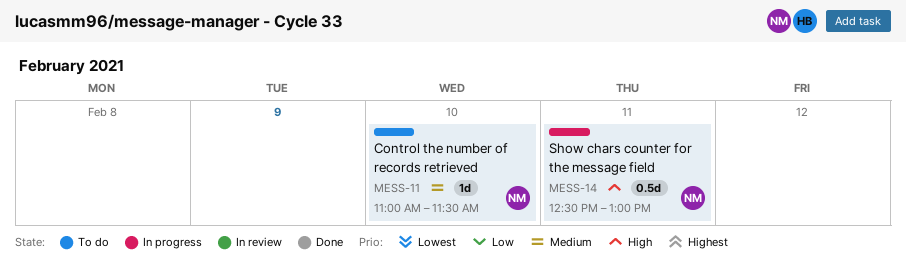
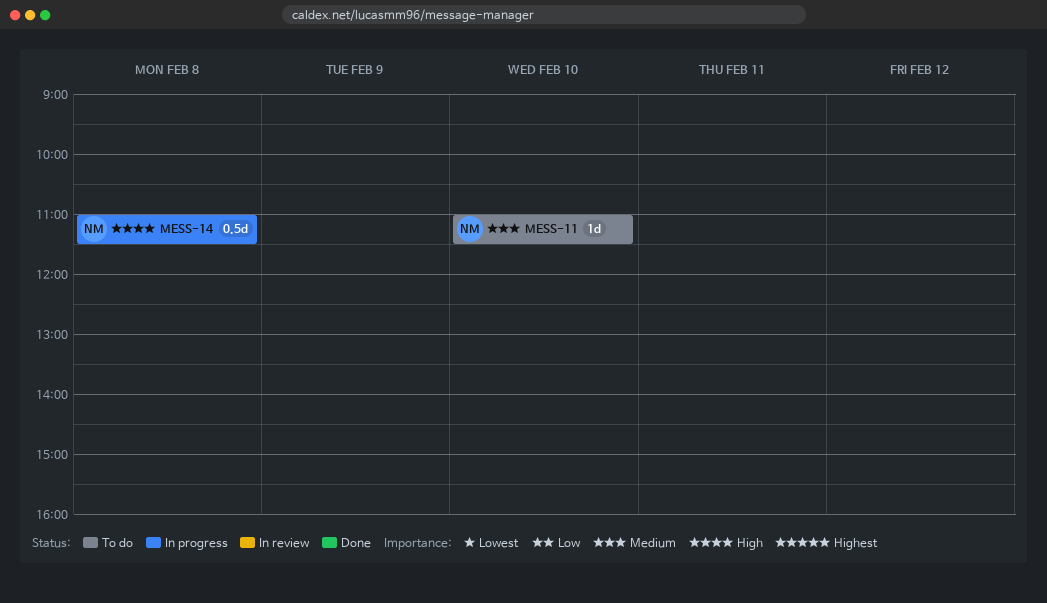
MESS-14, day: Feb 11 -> Feb 8
MESS-14, begins: 12:30 -> 11:00
MESS-14, ends: 13:00 -> 11:30

